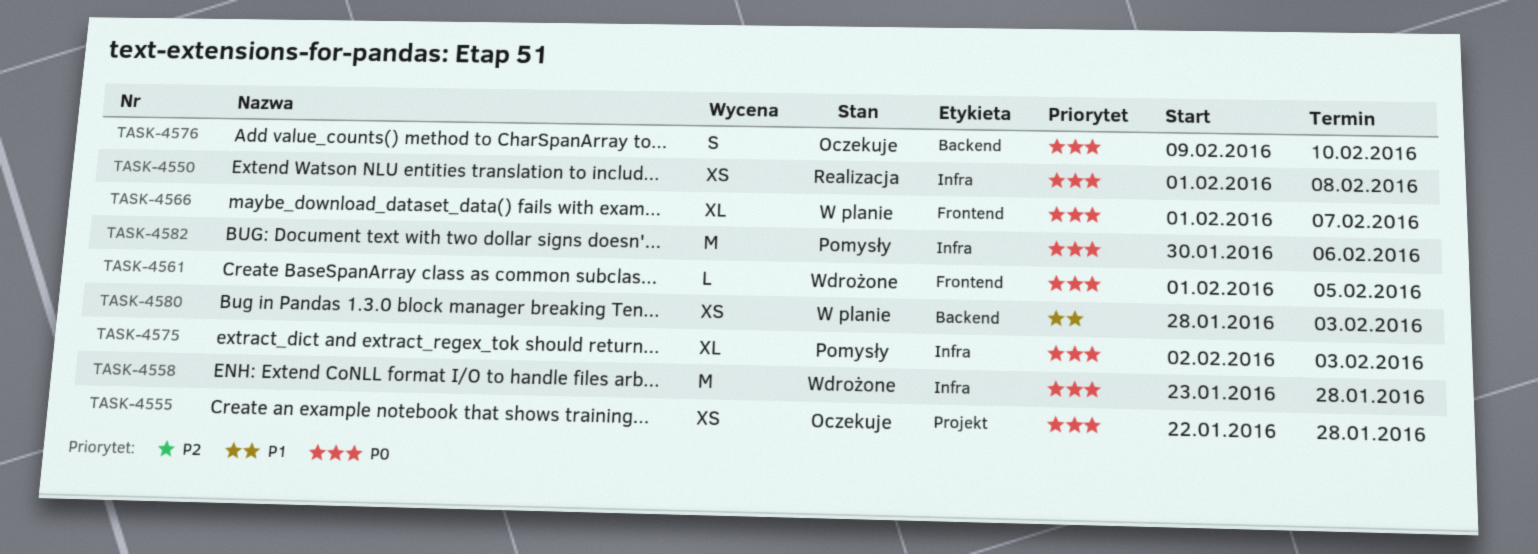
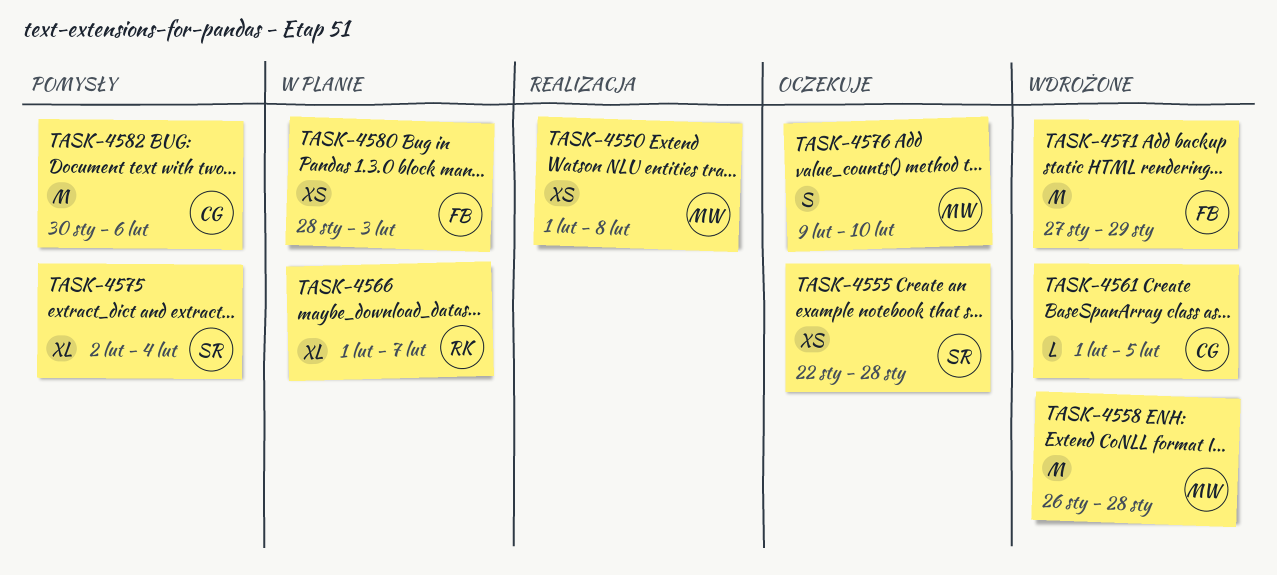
TASK-4558, start: Jan 23 -> Jan 26
TASK-4571: none -> present
TASK-4575, due: Feb 3 -> Feb 4

